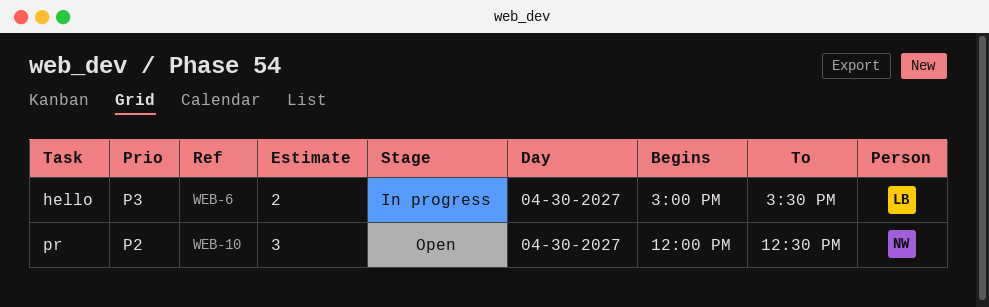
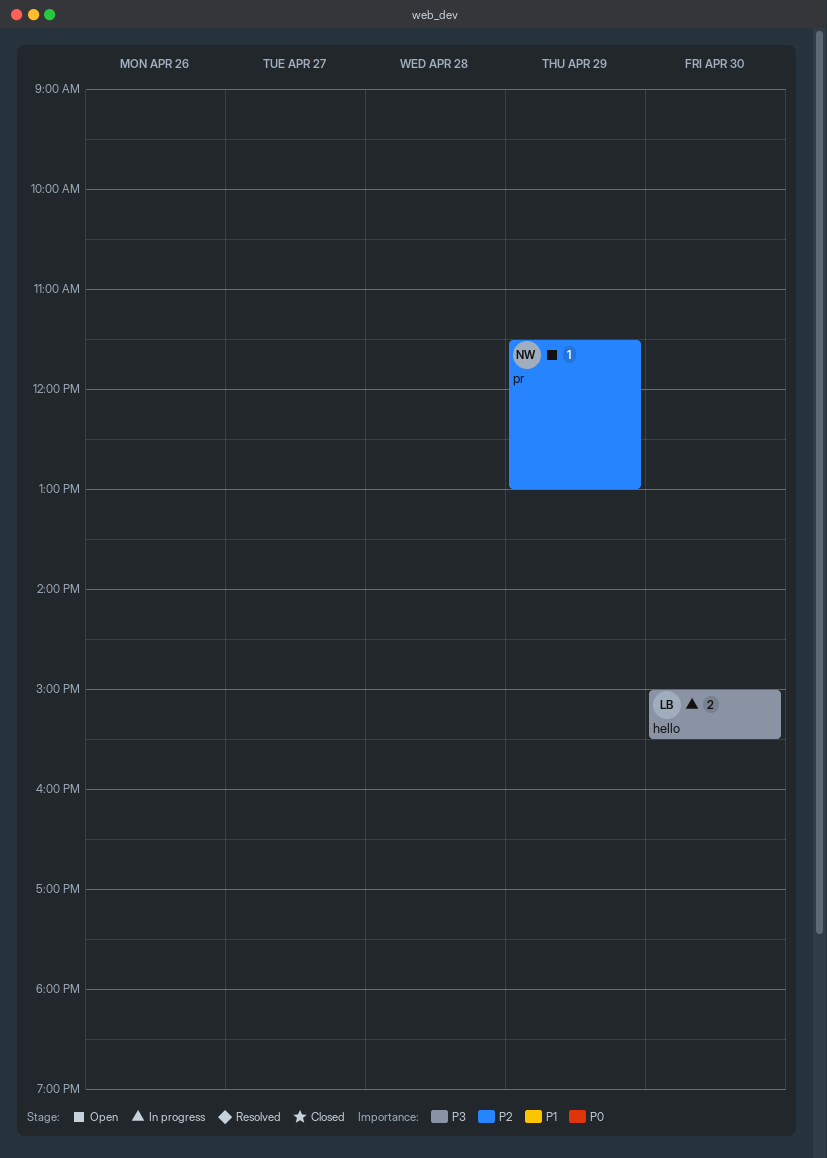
pr, estimate: 3 -> 1
pr, day: Apr 30 -> Apr 29
pr, begins: 12:00 -> 11:30
pr, ends: 12:30 -> 13:00

